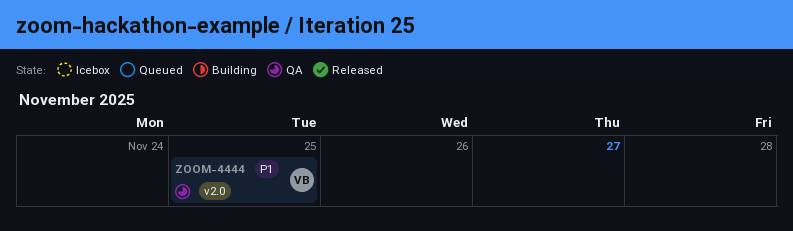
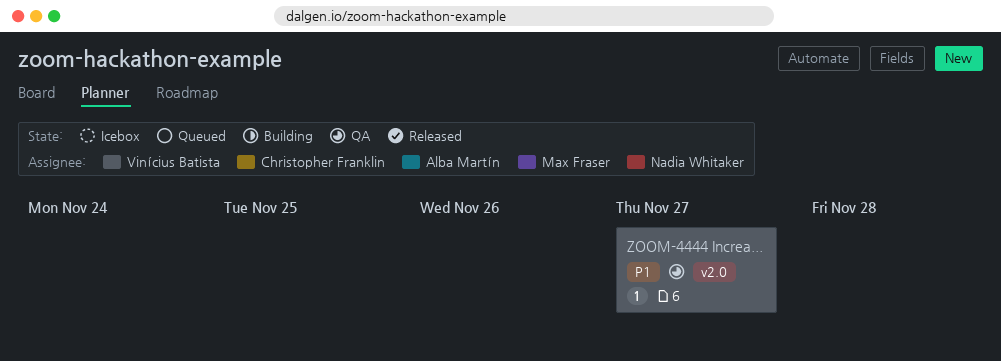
ZOOM-4444, due: Nov 25 -> Nov 27

